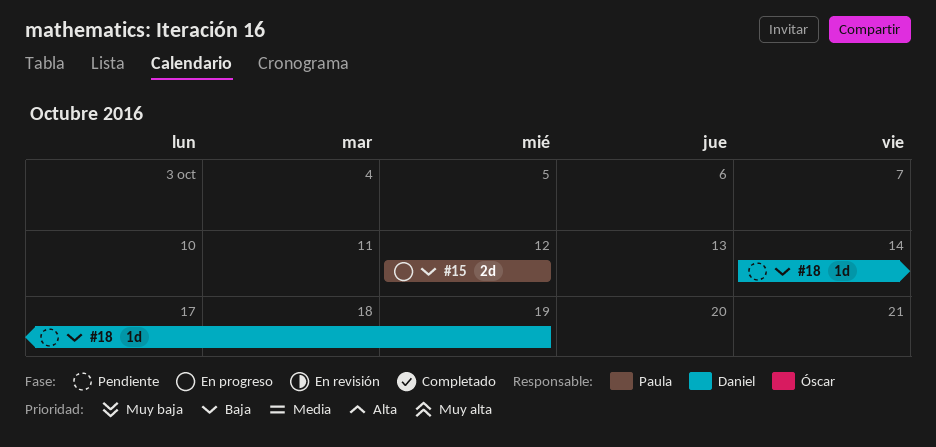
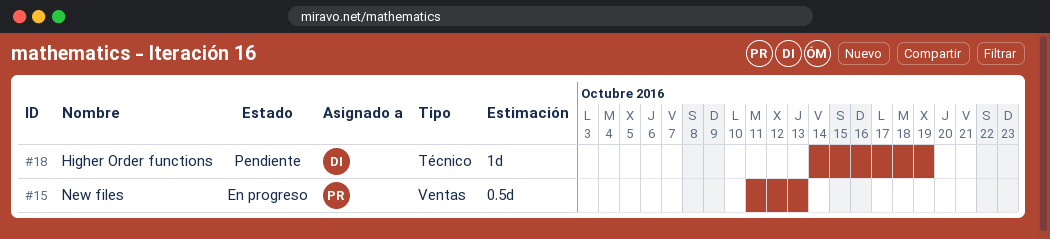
#15, estimate: 2d -> 0.5d
#15, start: Oct 12 -> Oct 11
#15, due: Oct 12 -> Oct 13

